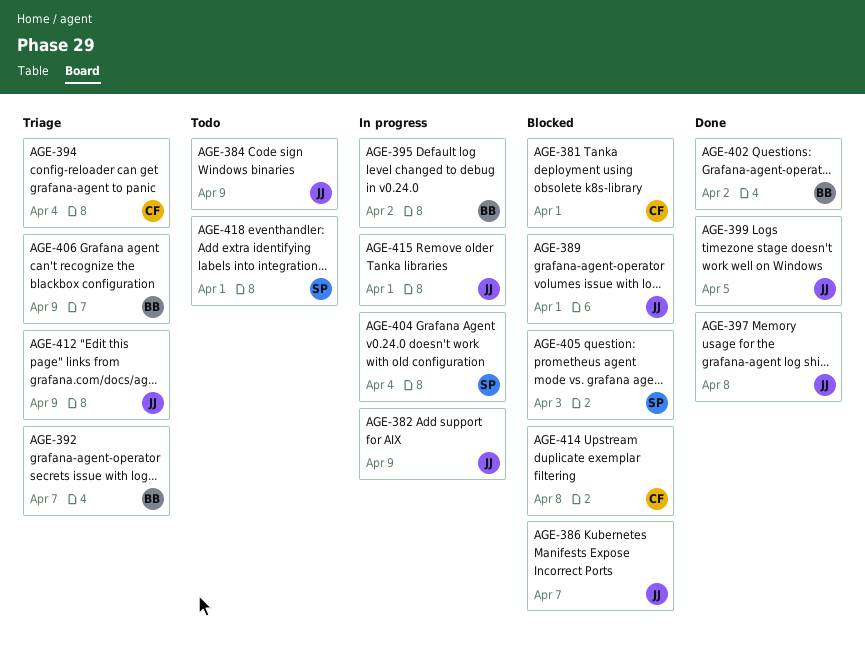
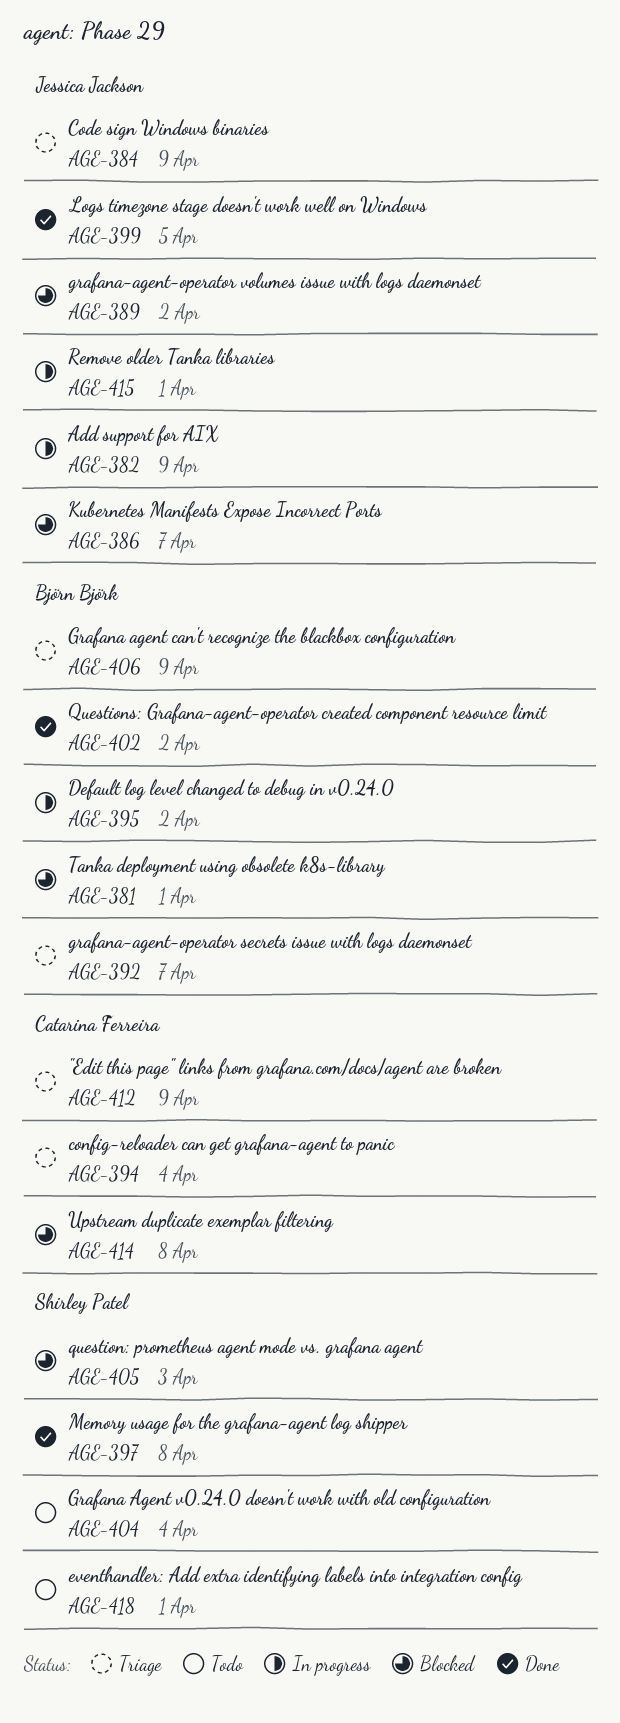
AGE-381, owner: Catarina Ferreira -> Björn Björk
AGE-384, status: Todo -> Triage
AGE-389, due: Apr 1 -> Apr 2
AGE-397, owner: Jessica Jackson -> Shirley Patel
AGE-404, status: In progress -> Todo
AGE-412, owner: Jessica Jackson -> Catarina Ferreira

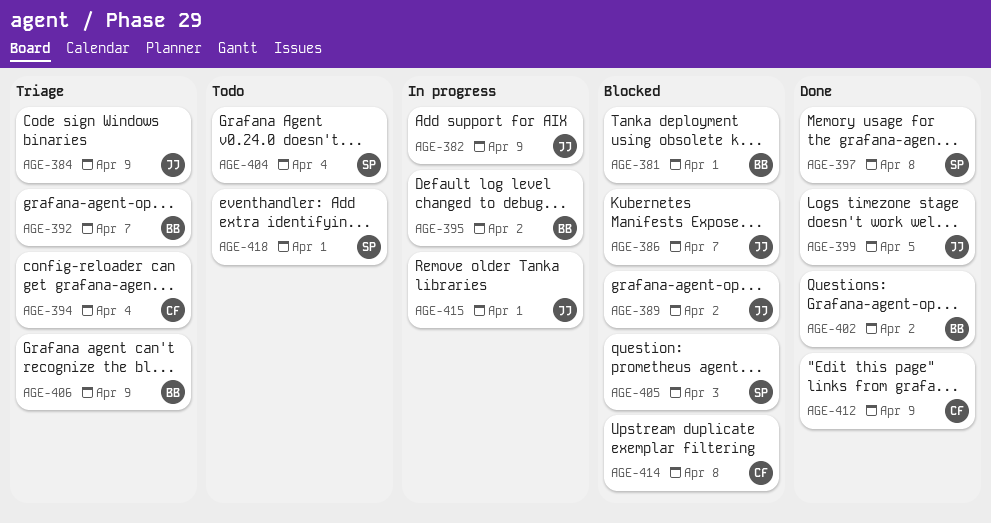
AGE-412, status: Triage -> Done

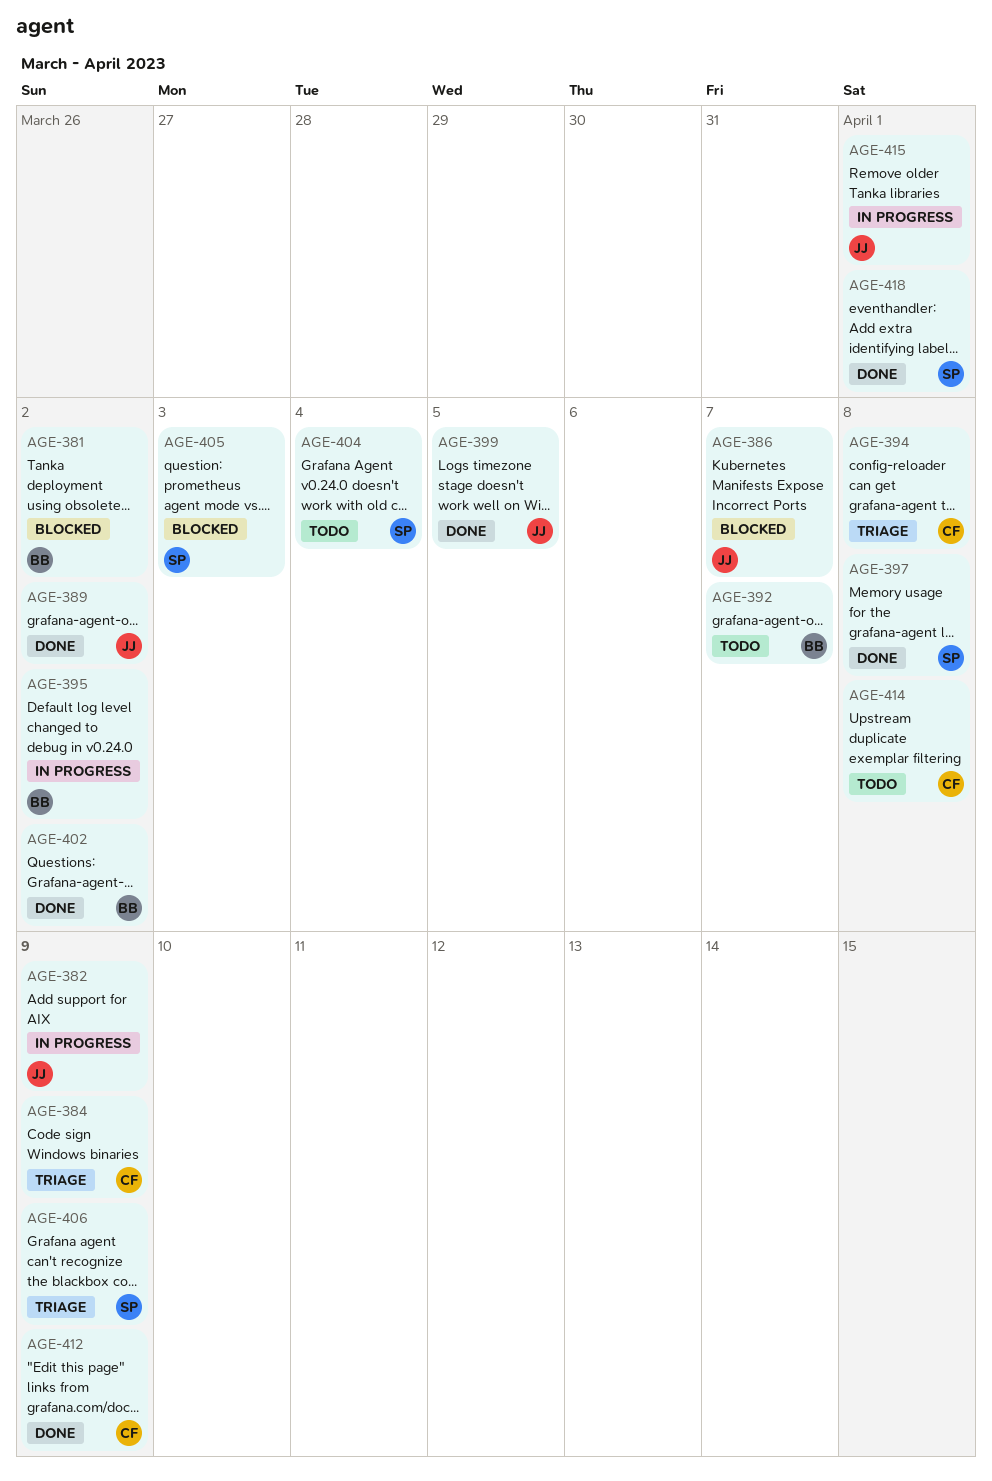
AGE-381, due: Apr 1 -> Apr 2
AGE-384, owner: JJ -> CF
AGE-389, status: Blocked -> Done
AGE-392, status: Triage -> Todo
AGE-394, due: Apr 4 -> Apr 8
AGE-406, owner: BB -> SP
AGE-414, status: Blocked -> Todo
AGE-418, status: Todo -> Done

